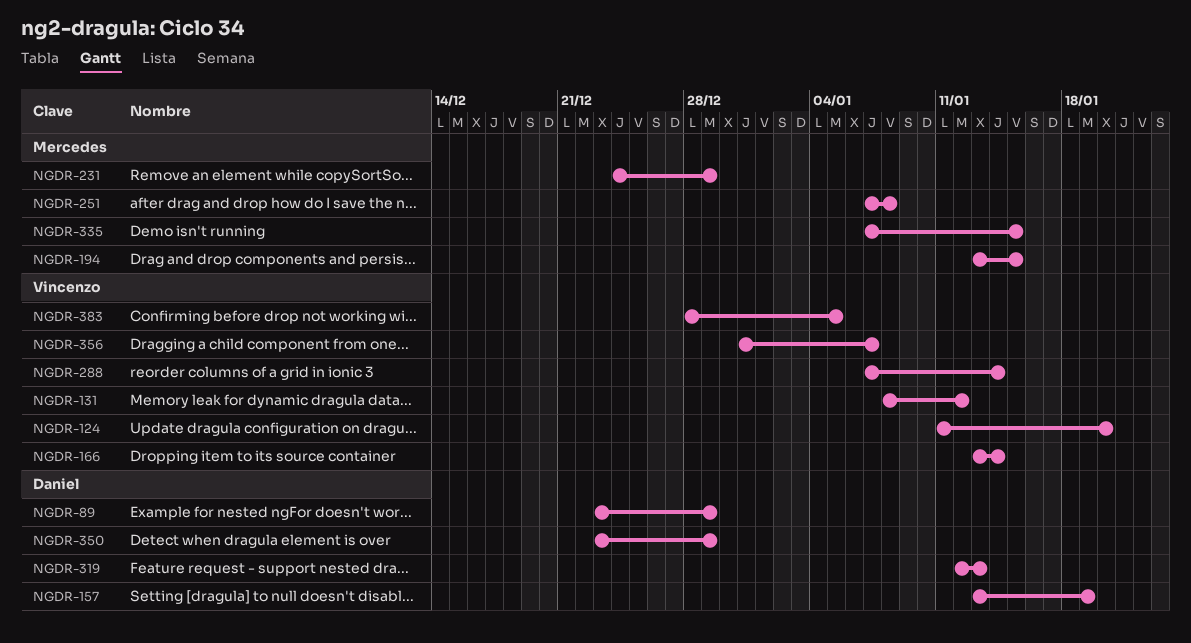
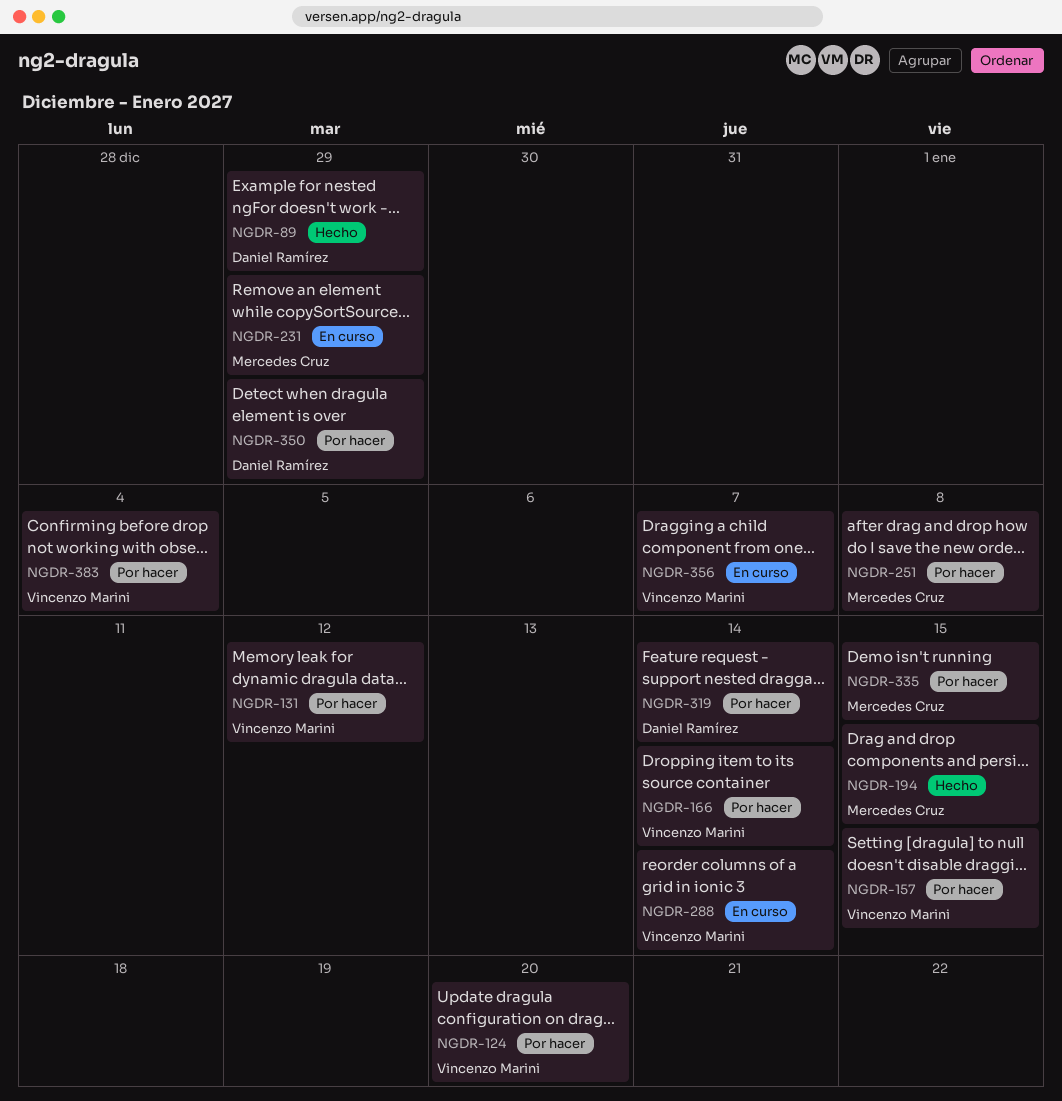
NGDR-157, owner: Daniel Ramírez -> Vincenzo Marini
NGDR-157, due: Jan 19 -> Jan 15
NGDR-319, due: Jan 13 -> Jan 14
NGDR-383, due: Jan 5 -> Jan 4

